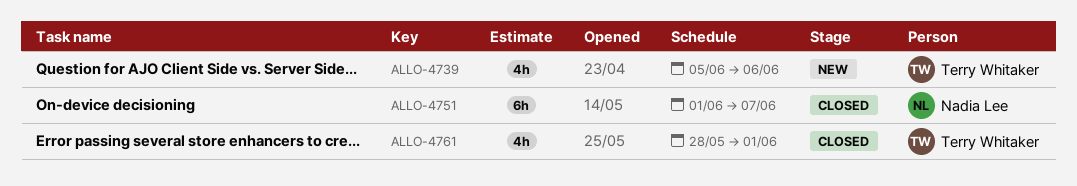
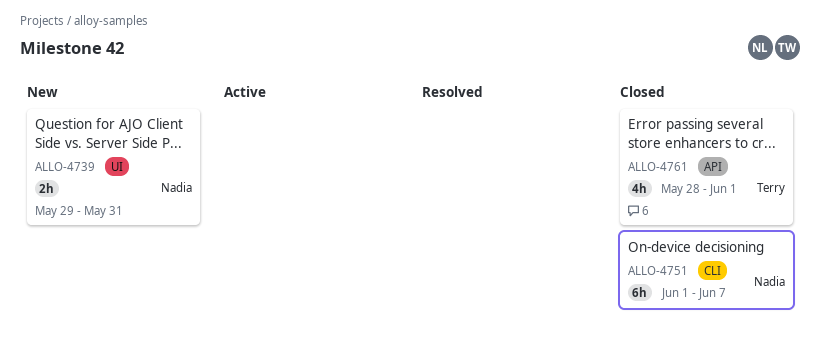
ALLO-4739, owner: Terry Whitaker -> Nadia Lee
ALLO-4739, estimate: 4h -> 2h
ALLO-4739, start: Jun 5 -> May 29
ALLO-4739, due: Jun 6 -> May 31

